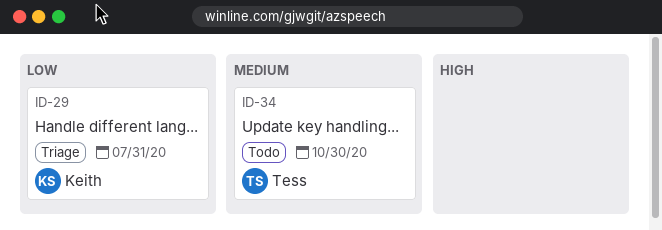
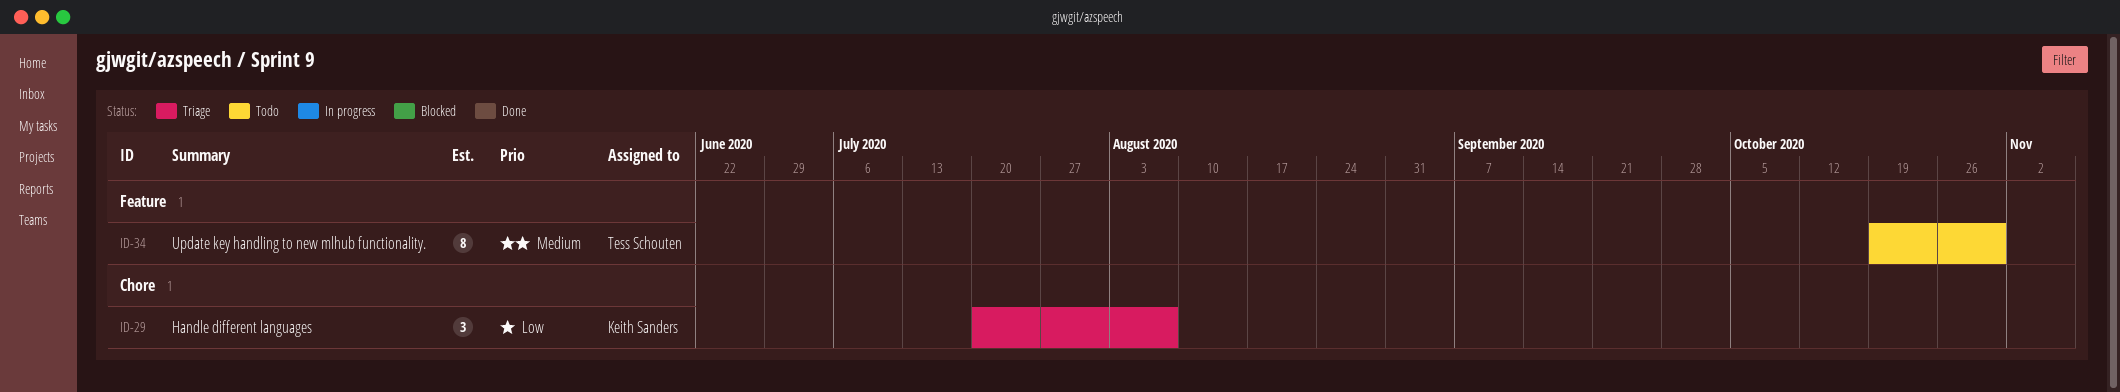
ID-29, due: Jul 31 -> Aug 7

